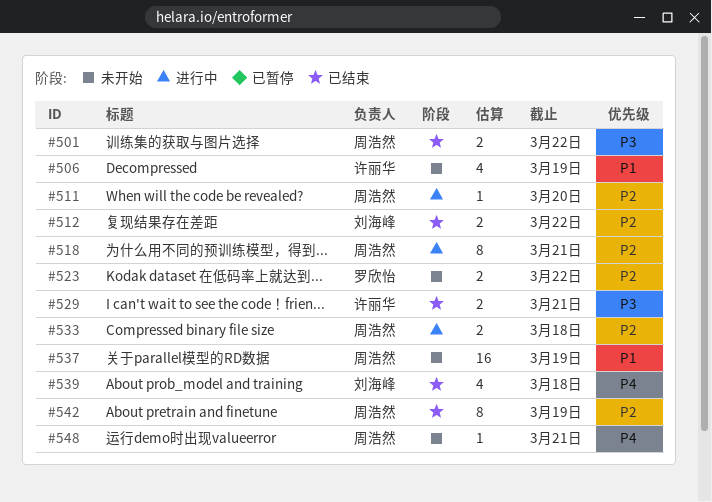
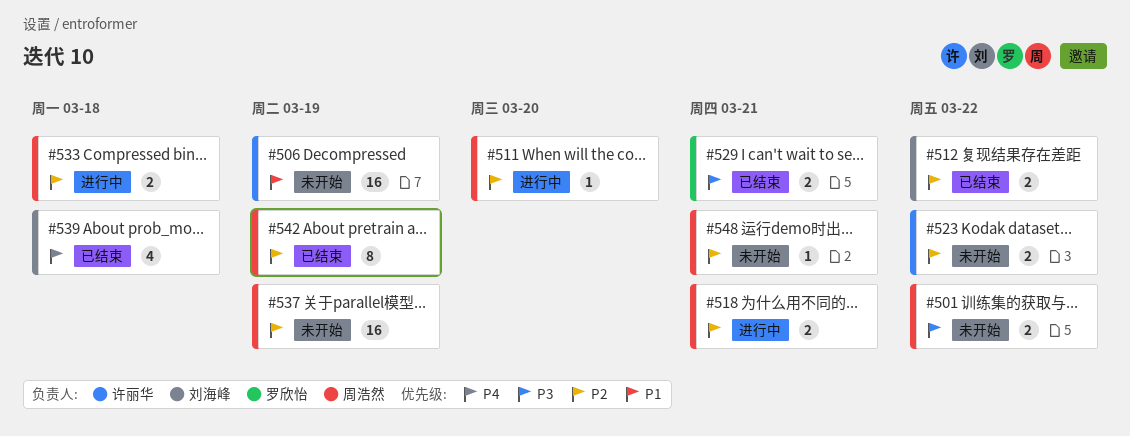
#501, status: 已结束 -> 未开始
#506, estimate: 4 -> 16
#518, estimate: 8 -> 2
#523, owner: 罗欣怡 -> 许丽华
#529, owner: 许丽华 -> 罗欣怡
#537, priority: P1 -> P2
#548, priority: P4 -> P2

